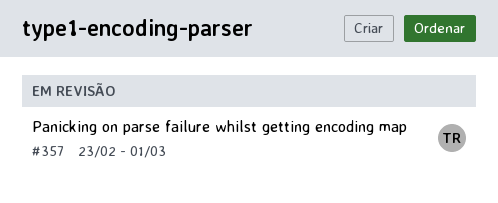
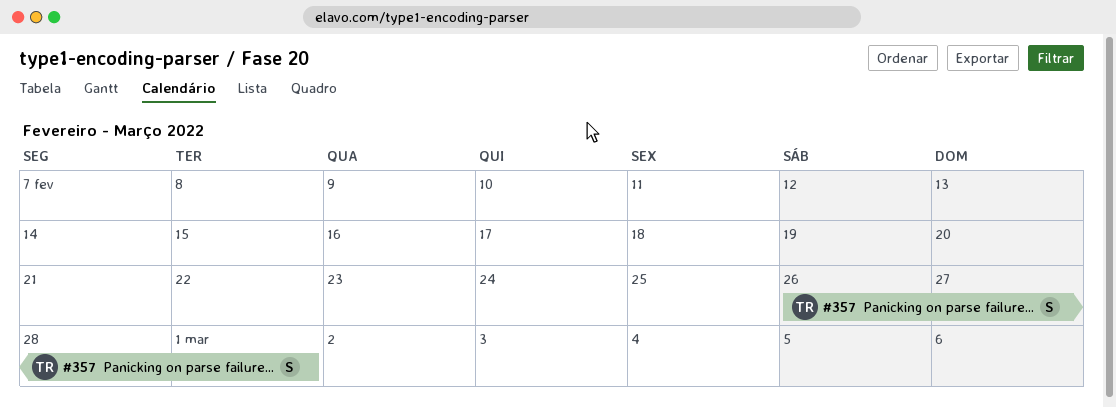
#357, start: Feb 23 -> Feb 26

